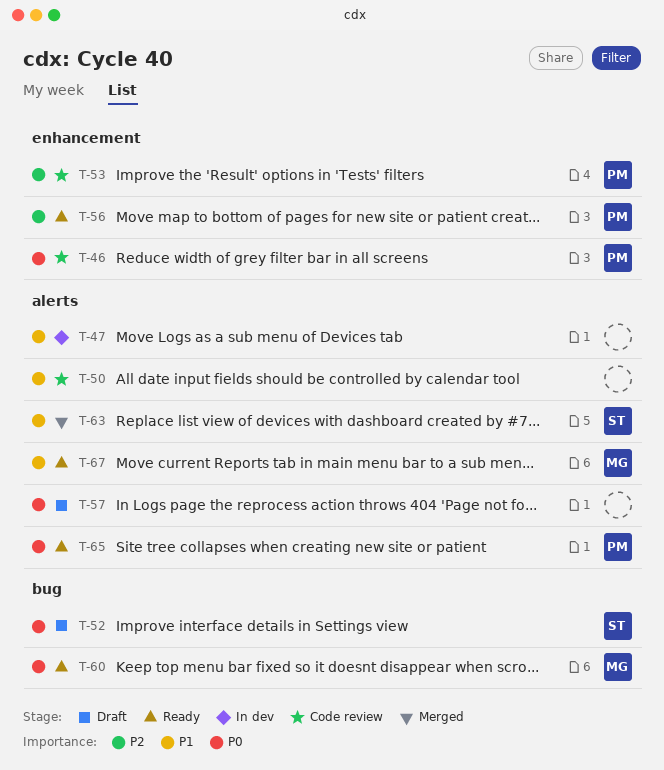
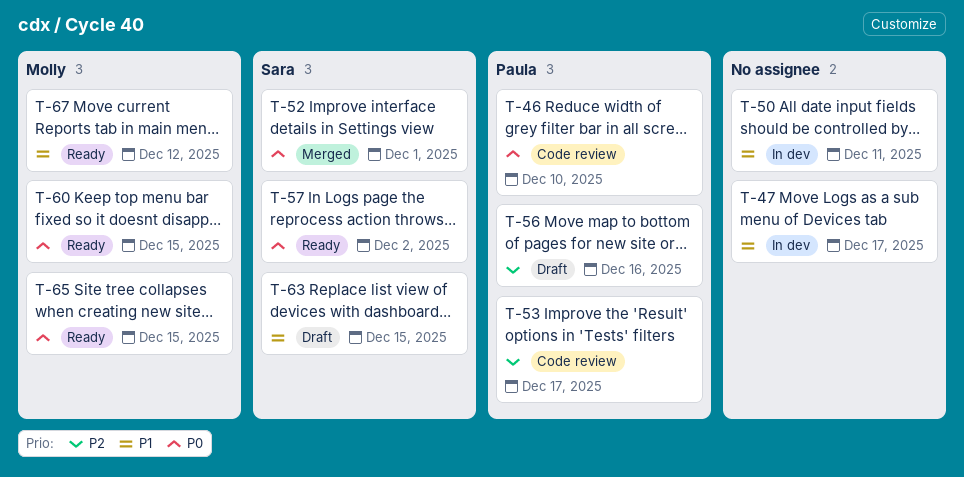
T-50, status: Code review -> In dev
T-52, status: Draft -> Merged
T-56, status: Ready -> Draft
T-57, status: Draft -> Ready
T-57, owner: none -> Sara
T-63, status: Merged -> Draft
T-65, owner: Paula -> Molly

